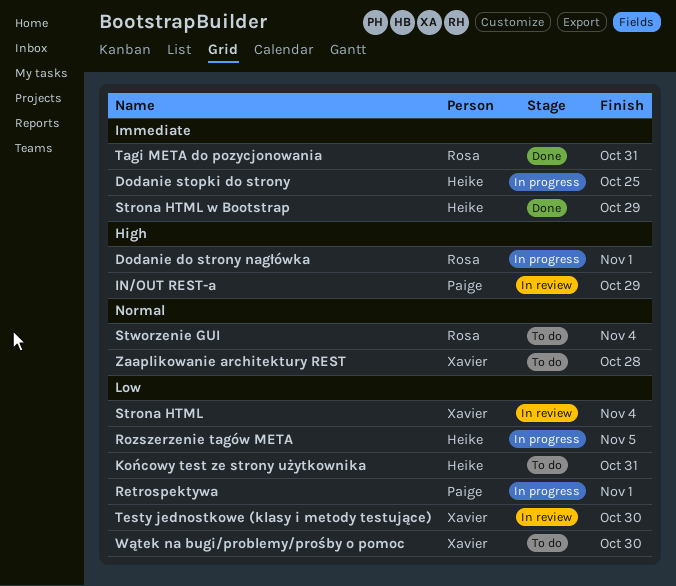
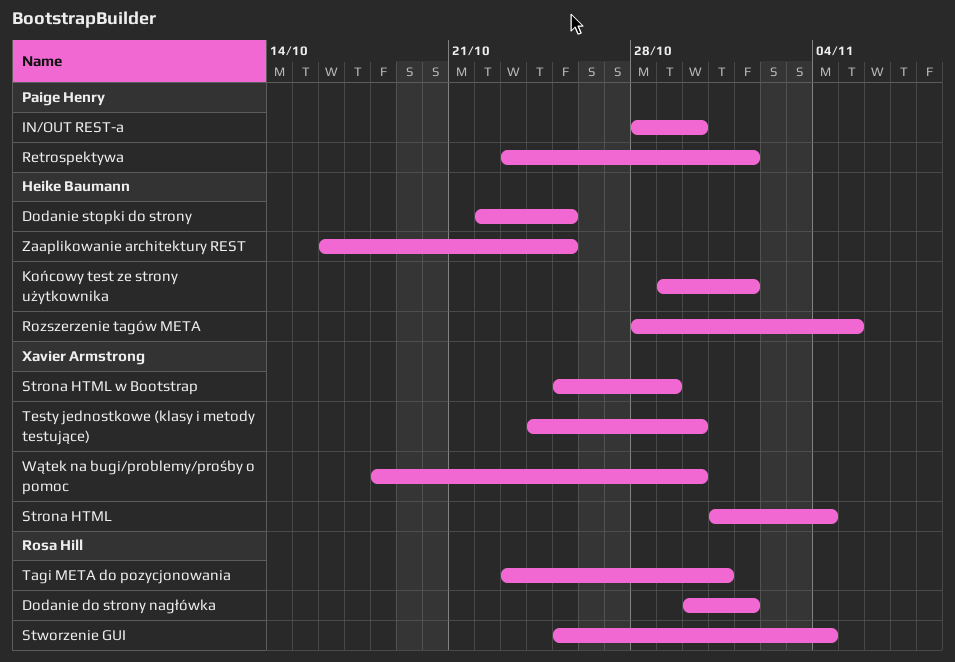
IN/OUT REST-a, due: Oct 29 -> Oct 30
Końcowy test ze strony użytkownika, due: Oct 31 -> Nov 1
Strona HTML w Bootstrap, owner: Heike Baumann -> Xavier Armstrong
Zaaplikowanie architektury REST, owner: Xavier Armstrong -> Heike Baumann
Zaaplikowanie architektury REST, due: Oct 28 -> Oct 25

